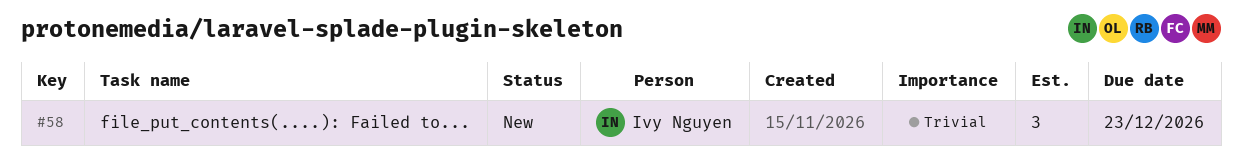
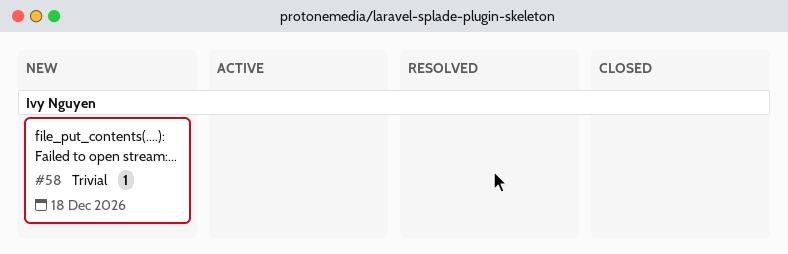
#58, estimate: 3 -> 1
#58, due: Dec 23 -> Dec 18

